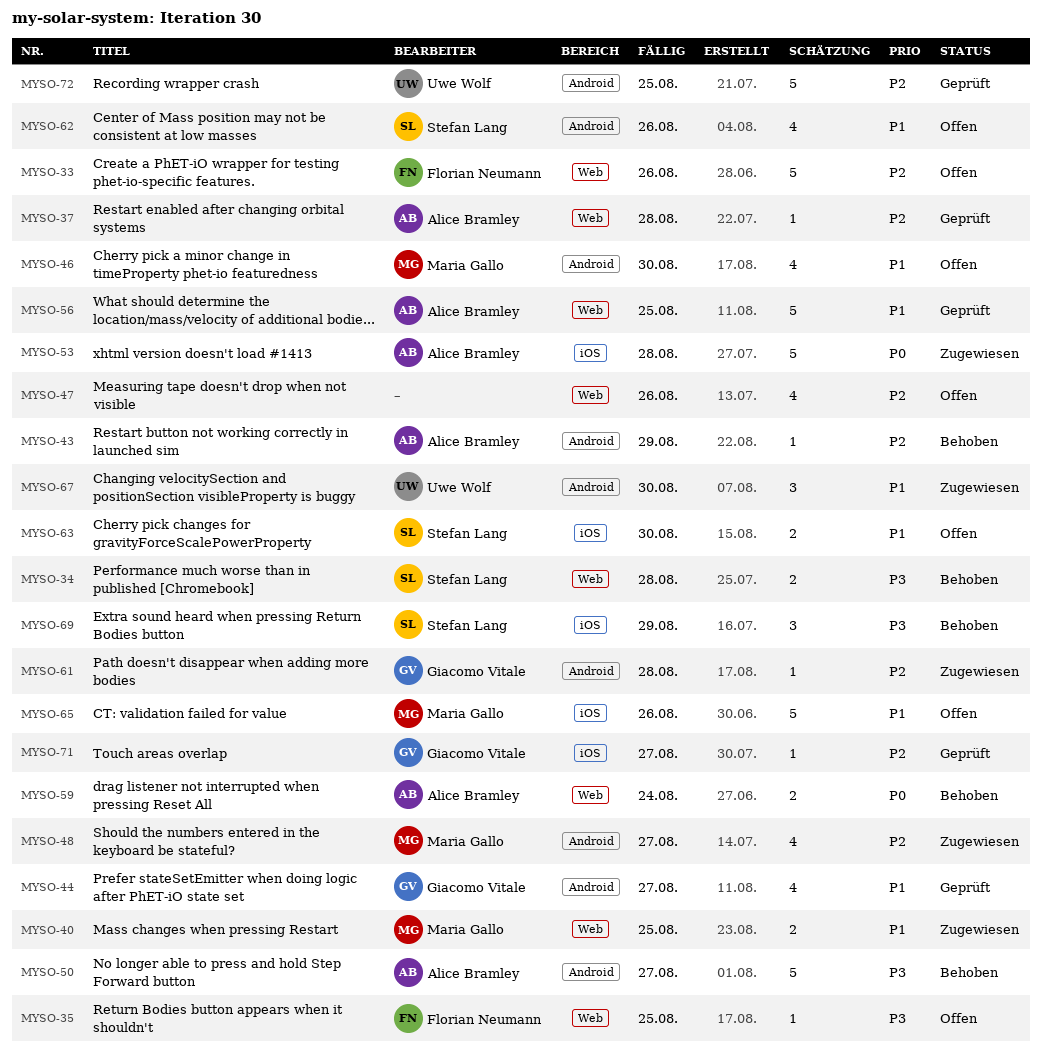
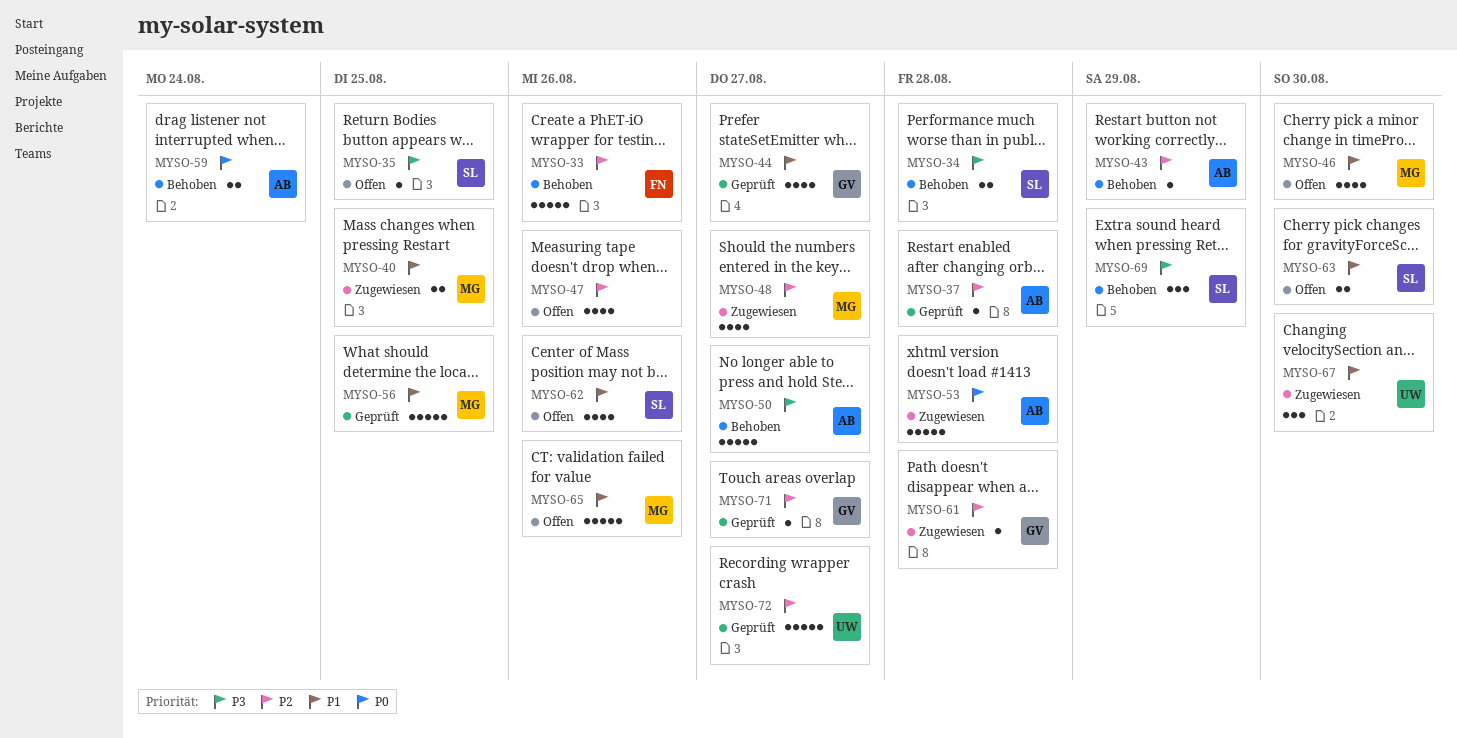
MYSO-33, status: Offen -> Behoben
MYSO-35, owner: Florian Neumann -> Stefan Lang
MYSO-56, owner: Alice Bramley -> Maria Gallo
MYSO-72, due: Aug 25 -> Aug 27

